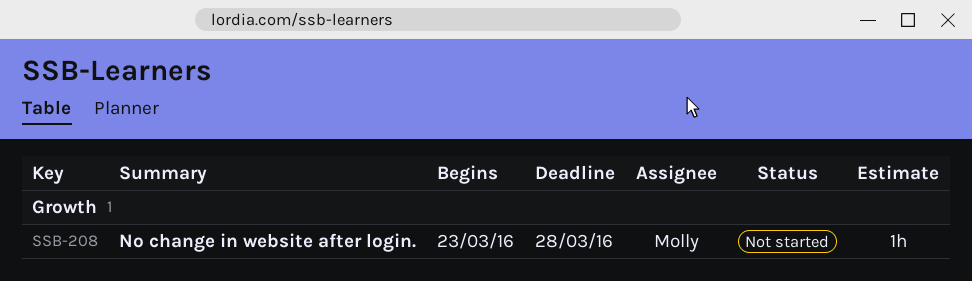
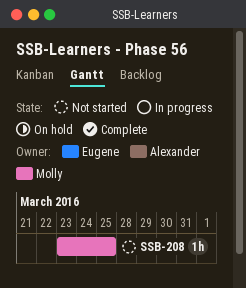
SSB-208, due: Mar 28 -> Mar 25

